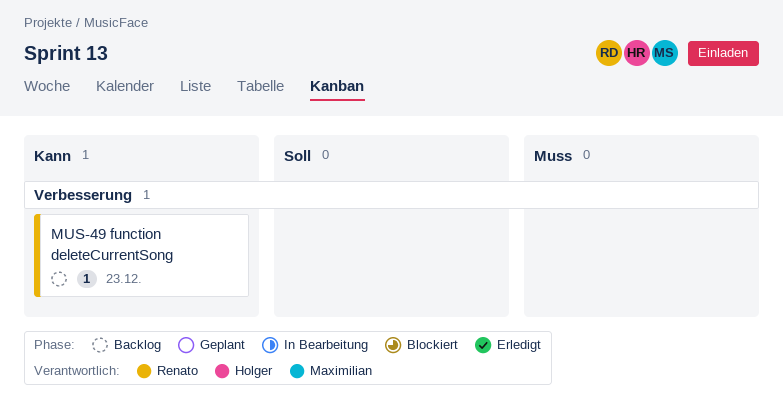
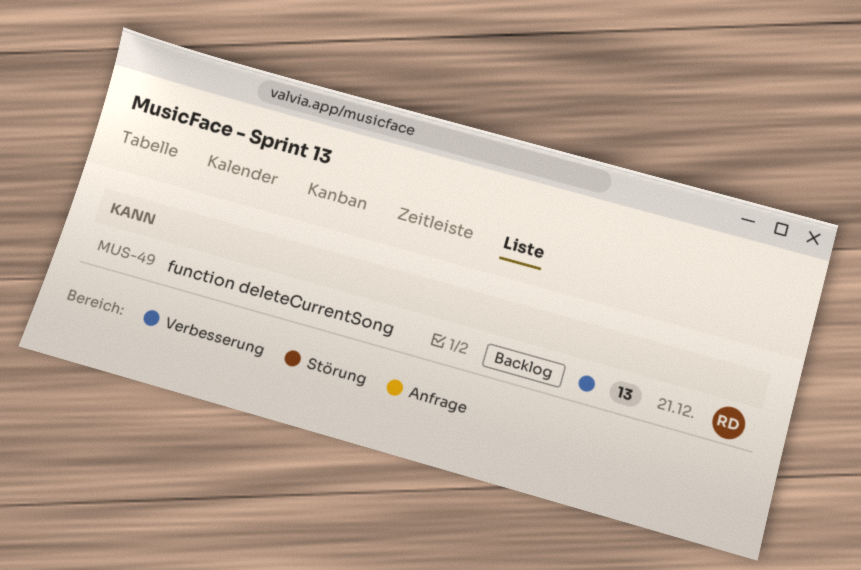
MUS-49, estimate: 1 -> 13
MUS-49, due: Dec 23 -> Dec 21

